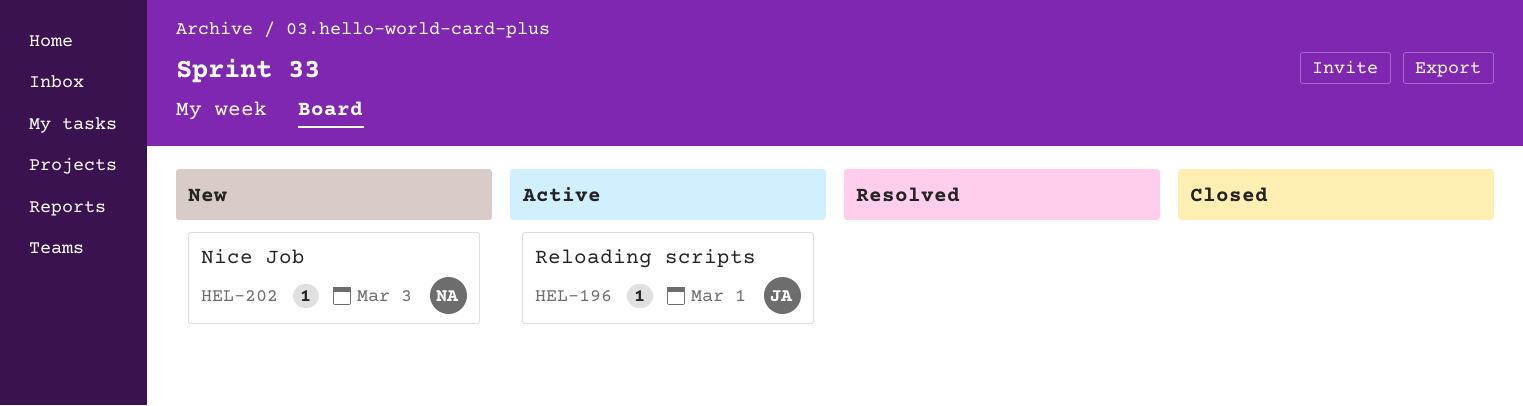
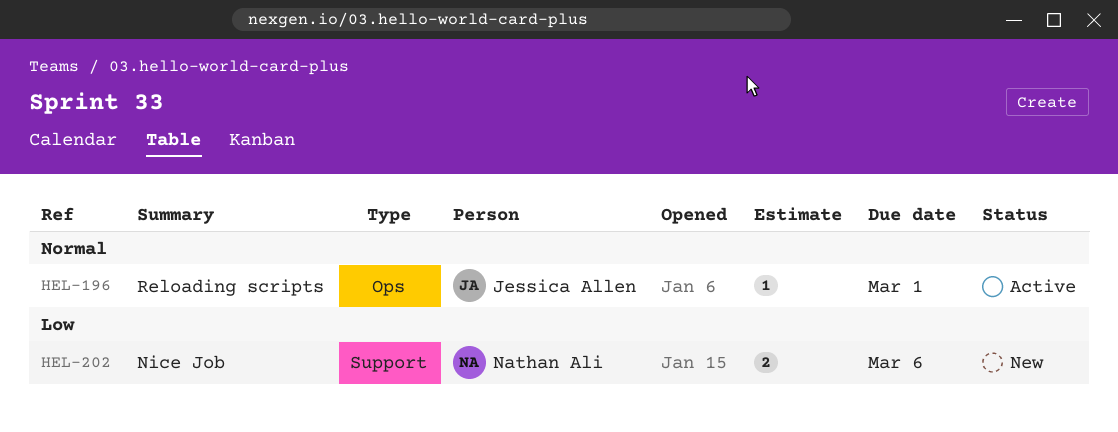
HEL-202, estimate: 1 -> 2
HEL-202, due: Mar 3 -> Mar 6

